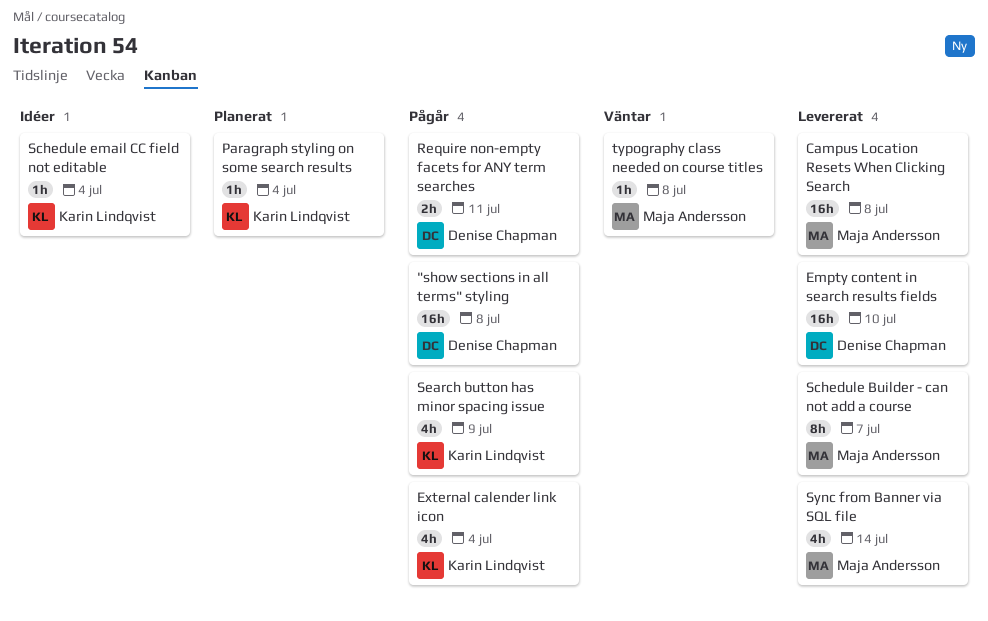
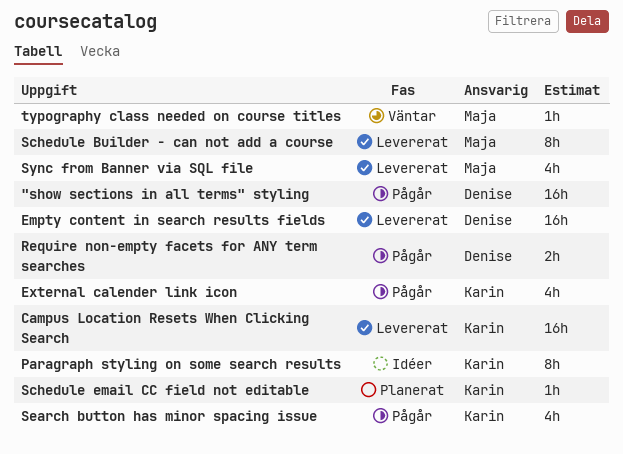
Campus Location Resets When Clicking Search, owner: Maja Andersson -> Karin Lindqvist
Paragraph styling on some search results, status: Planerat -> Idéer
Paragraph styling on some search results, estimate: 1h -> 8h
Schedule email CC field not editable, status: Idéer -> Planerat

